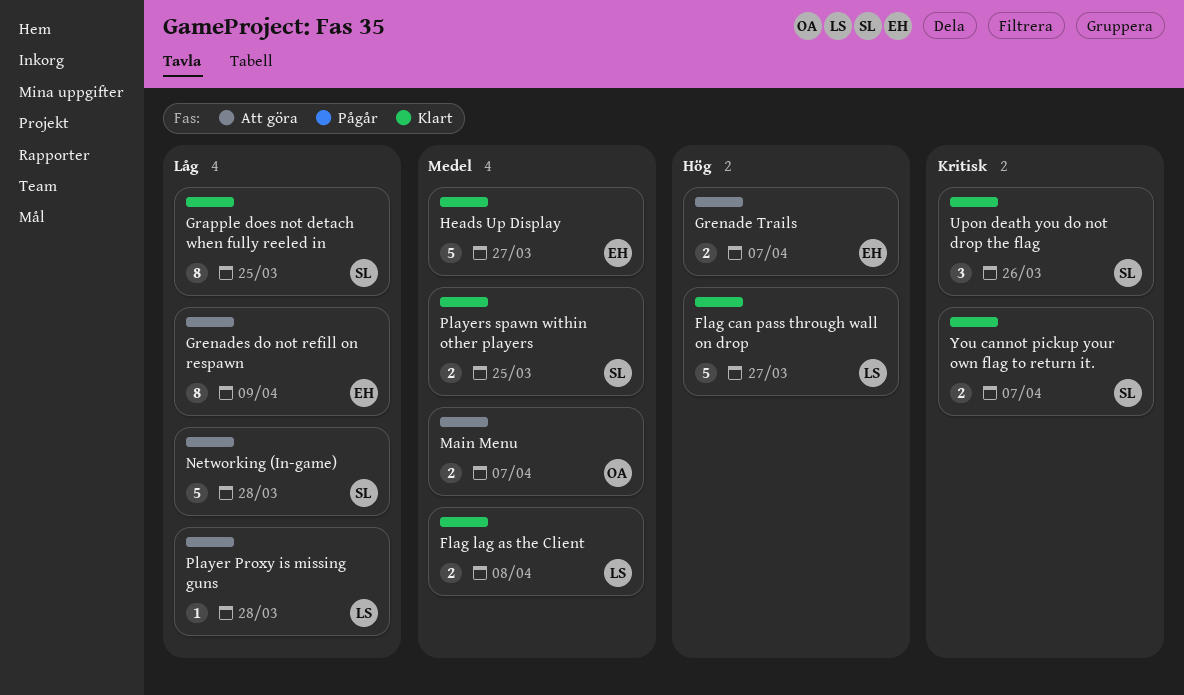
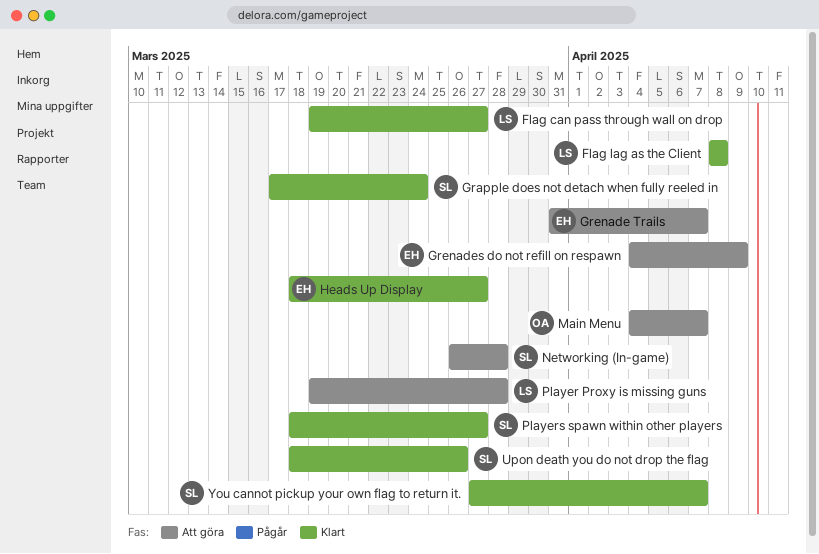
Grapple does not detach when fully reeled in, due: Mar 25 -> Mar 24
Players spawn within other players, due: Mar 25 -> Mar 27

